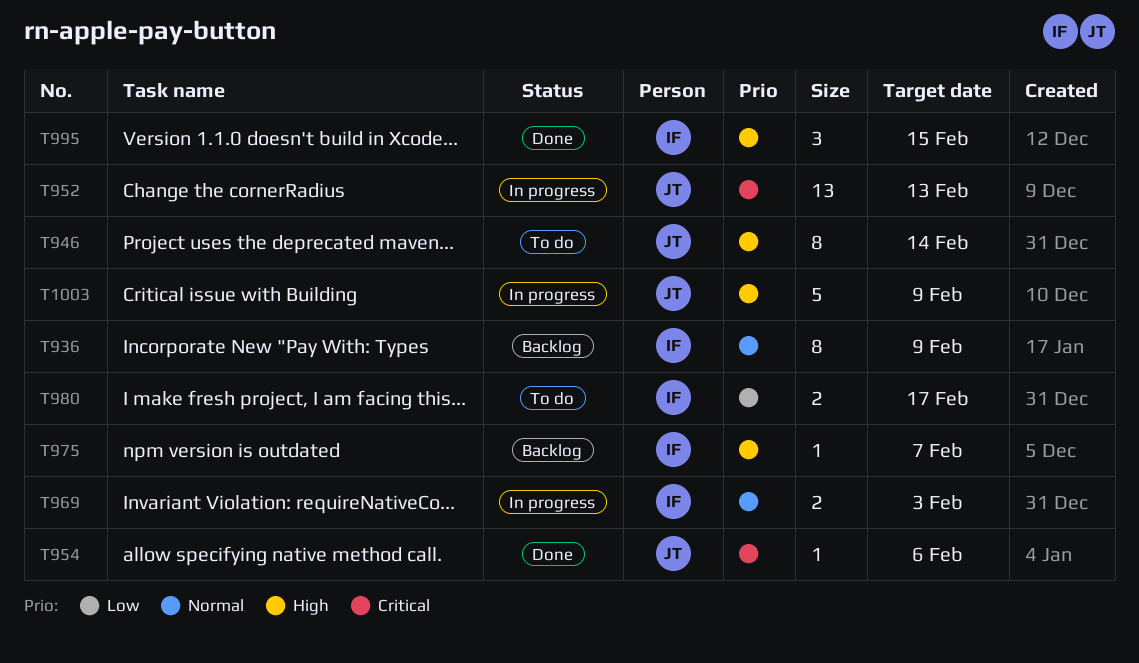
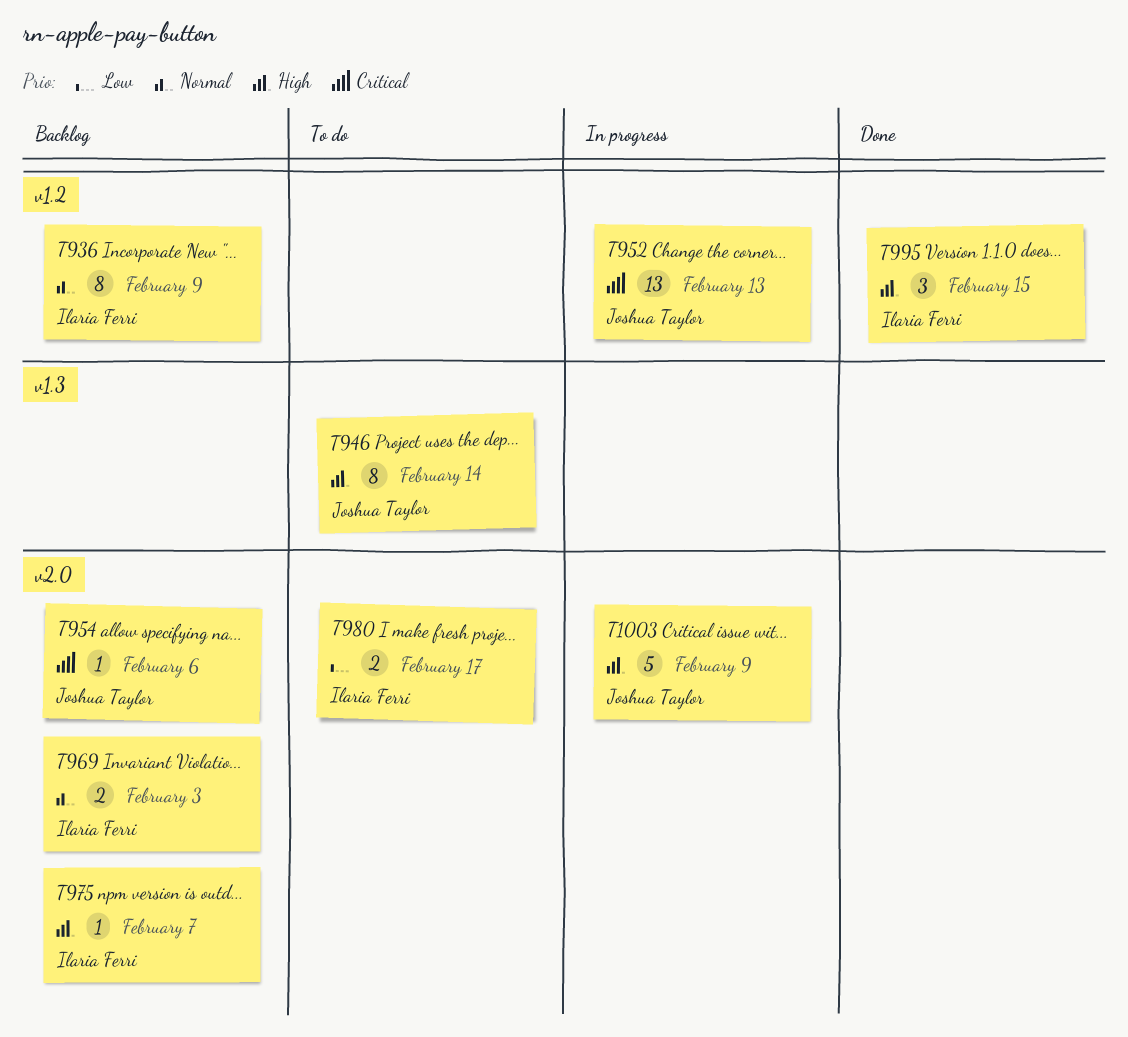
T954, status: Done -> Backlog
T969, status: In progress -> Backlog

